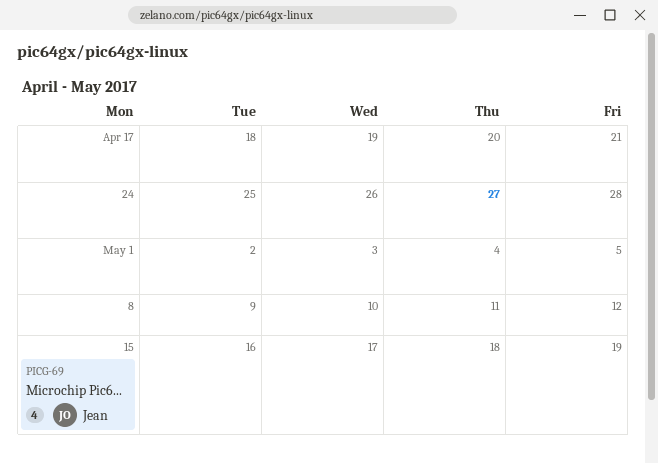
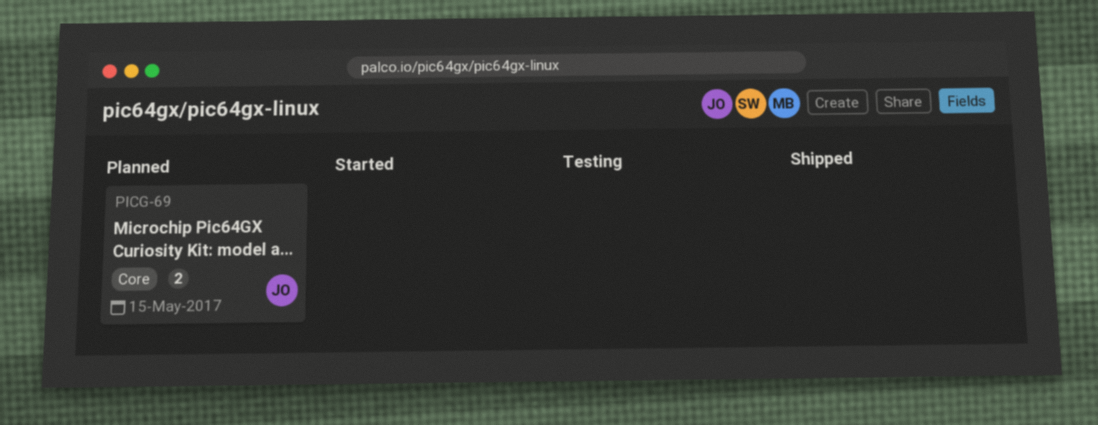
PICG-69, estimate: 4 -> 2

